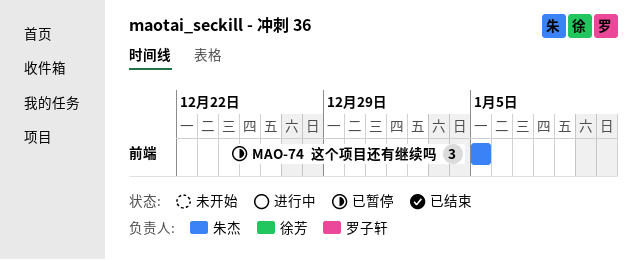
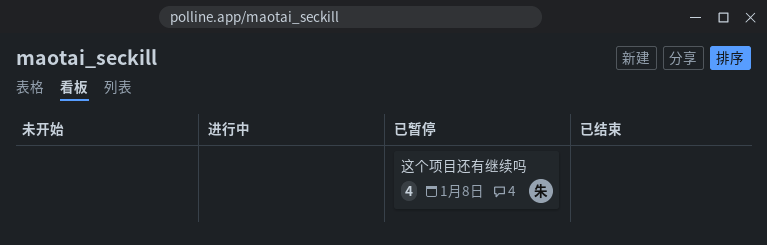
这个项目还有继续吗, estimate: 3 -> 4
这个项目还有继续吗, due: Jan 5 -> Jan 8

